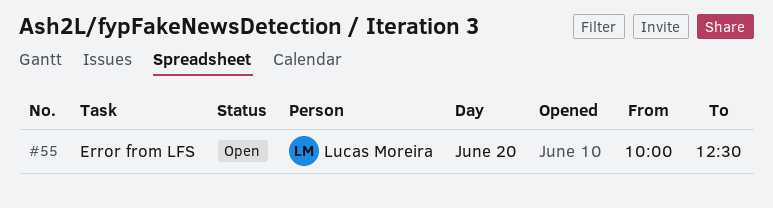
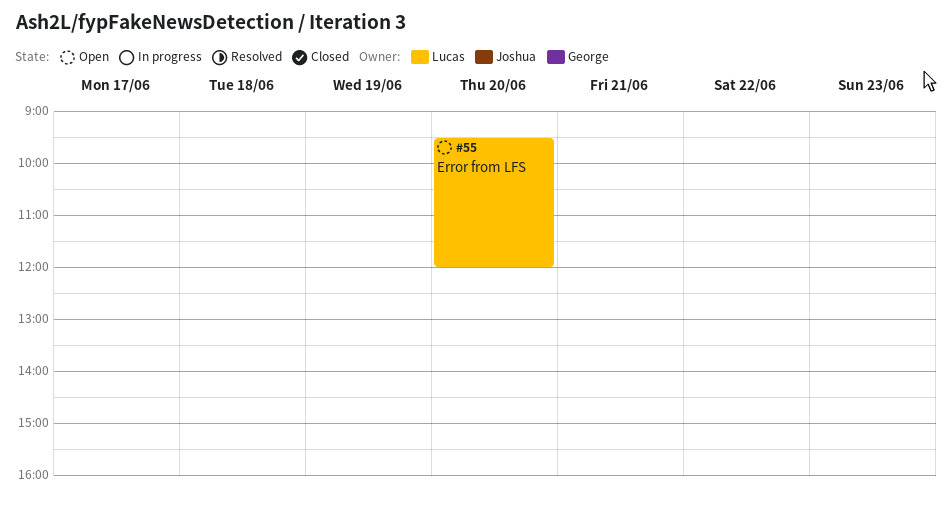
#55, begins: 10:00 -> 09:30
#55, ends: 12:30 -> 12:00

